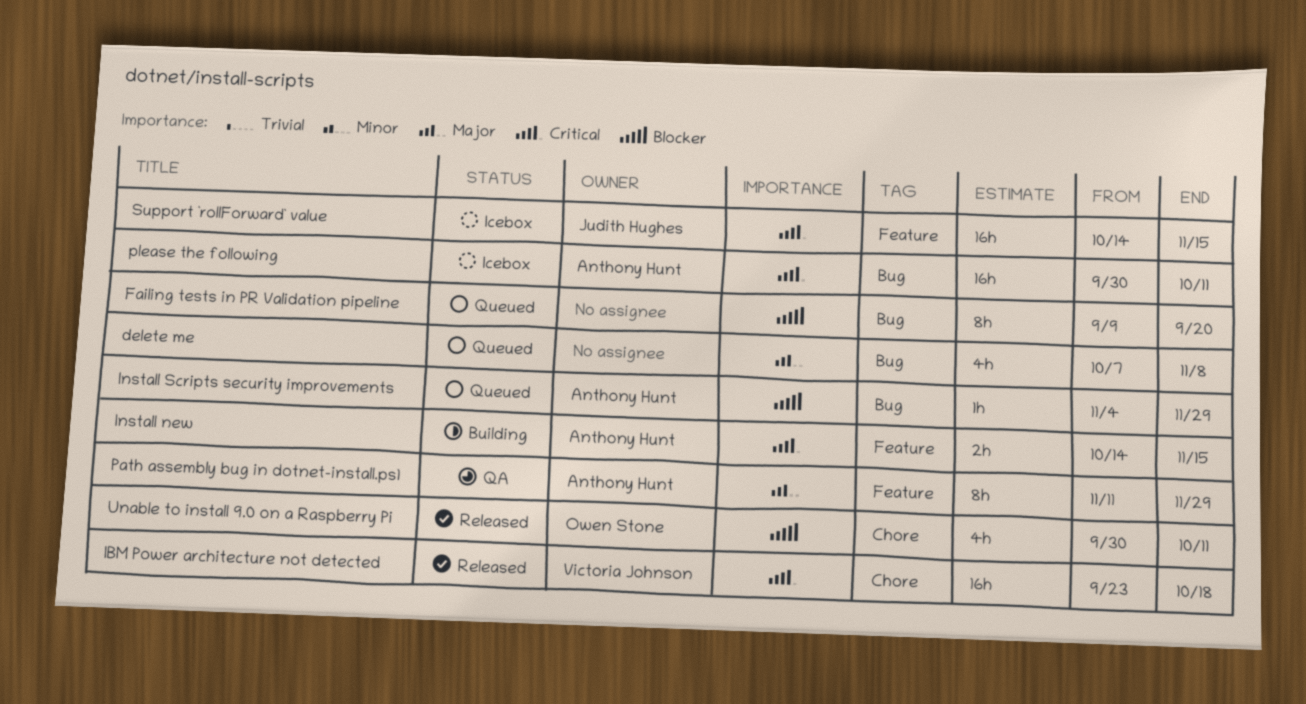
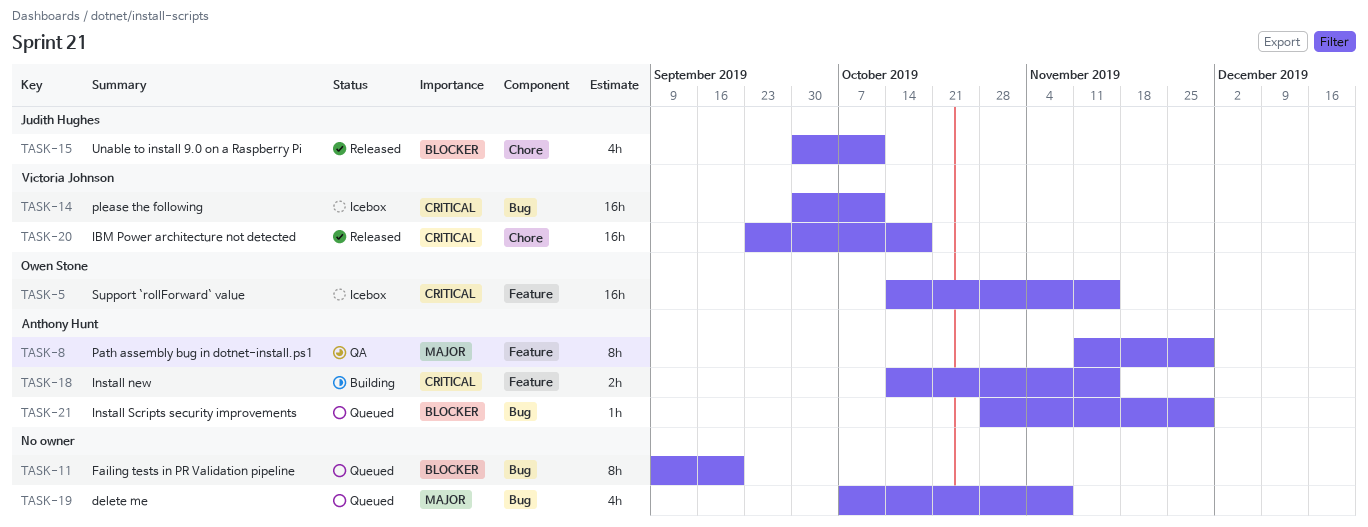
Install Scripts security improvements, start: Nov 4 -> Oct 28
please the following, owner: Anthony Hunt -> Victoria Johnson
Support `rollForward` value, owner: Judith Hughes -> Owen Stone
Unable to install 9.0 on a Raspberry Pi, owner: Owen Stone -> Judith Hughes

